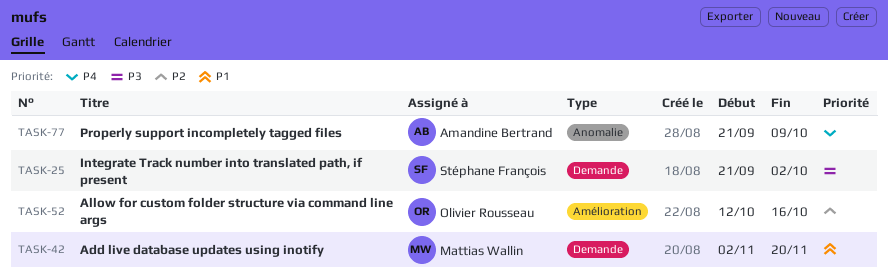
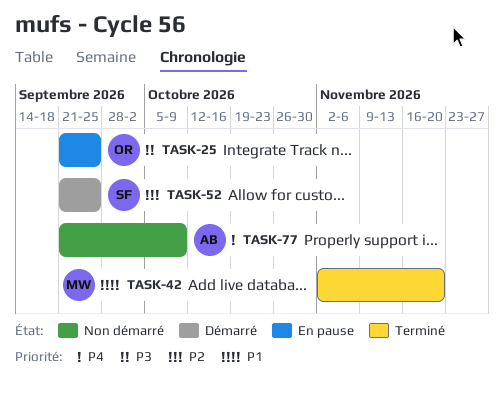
TASK-25, owner: Stéphane François -> Olivier Rousseau
TASK-25, due: Oct 2 -> Sep 25
TASK-52, owner: Olivier Rousseau -> Stéphane François
TASK-52, start: Oct 12 -> Sep 21
TASK-52, due: Oct 16 -> Sep 25

